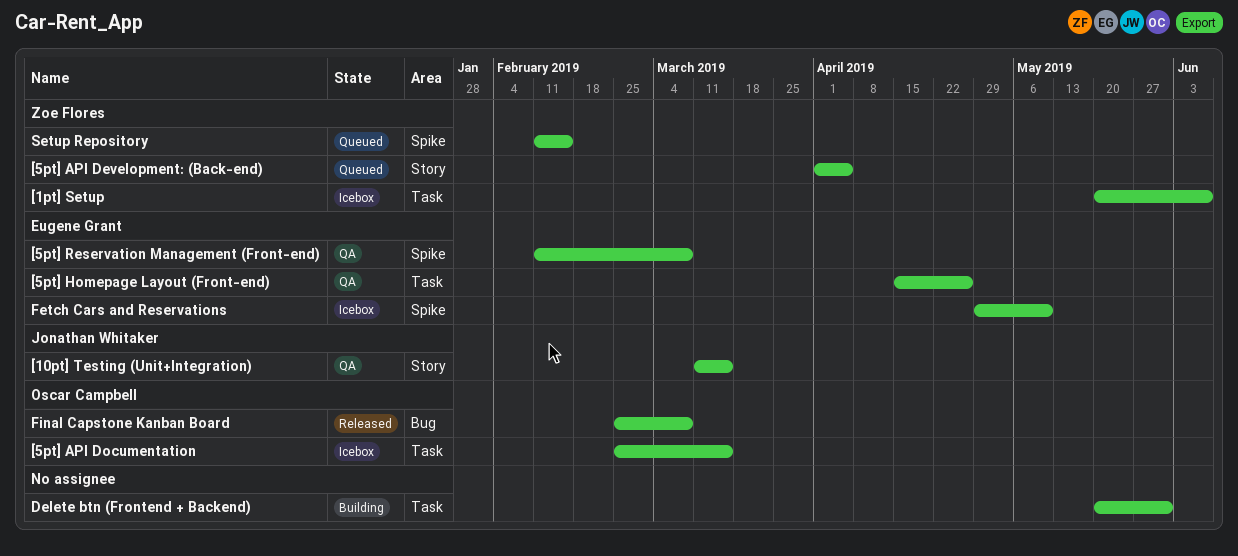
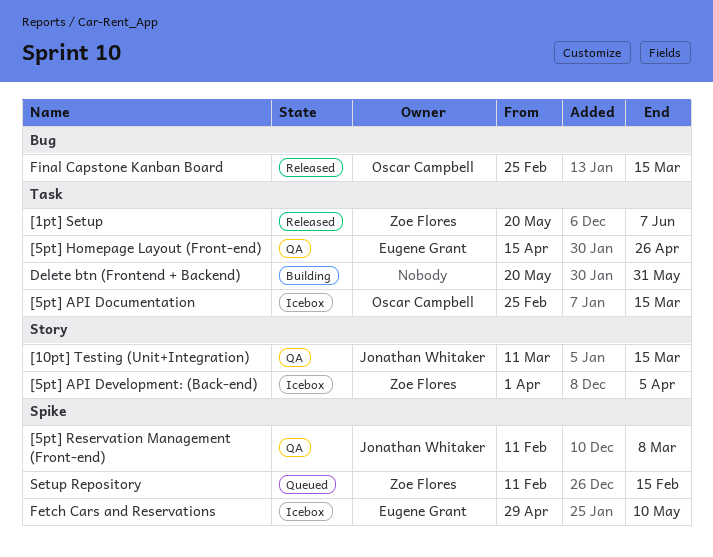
[1pt] Setup, status: Icebox -> Released
[5pt] API Development: (Back-end), status: Queued -> Icebox
[5pt] Reservation Management (Front-end), owner: Eugene Grant -> Jonathan Whitaker
Final Capstone Kanban Board, due: Mar 8 -> Mar 15

